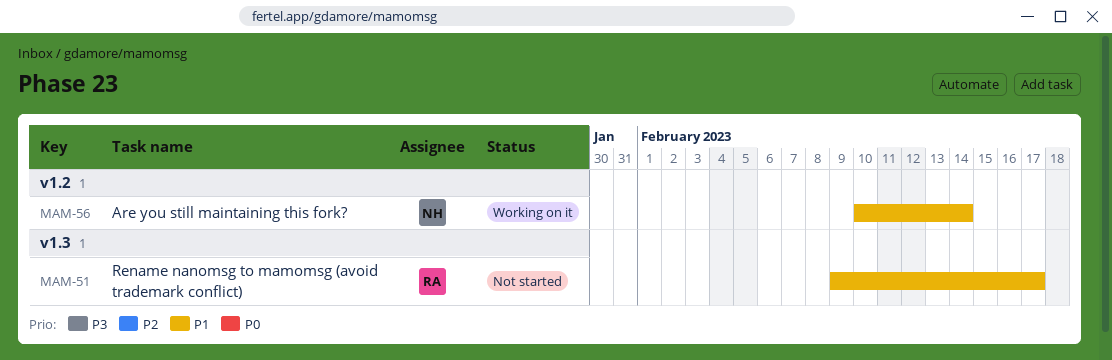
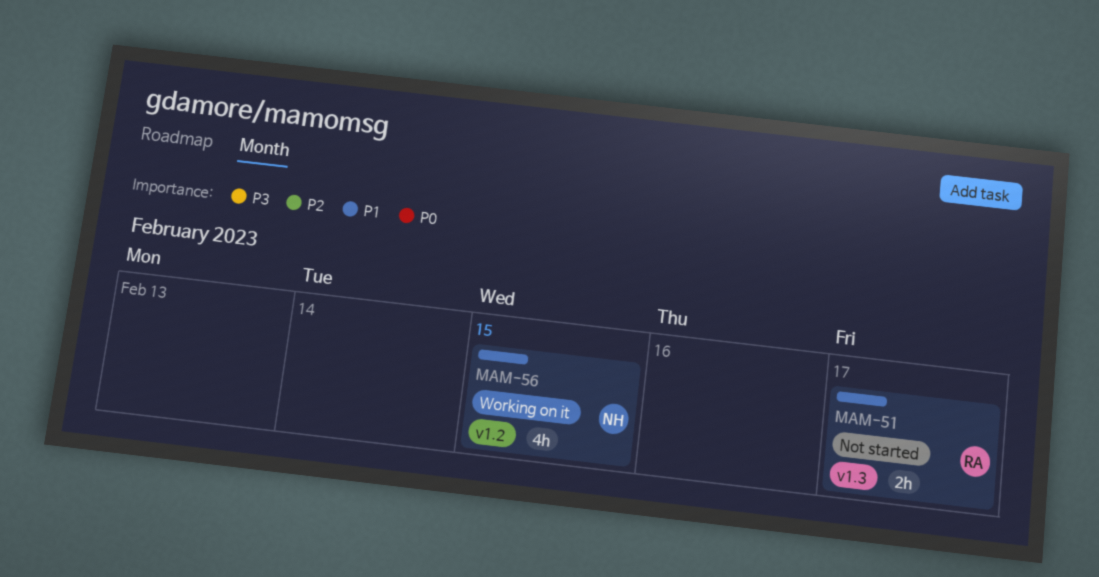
MAM-56, due: Feb 14 -> Feb 15

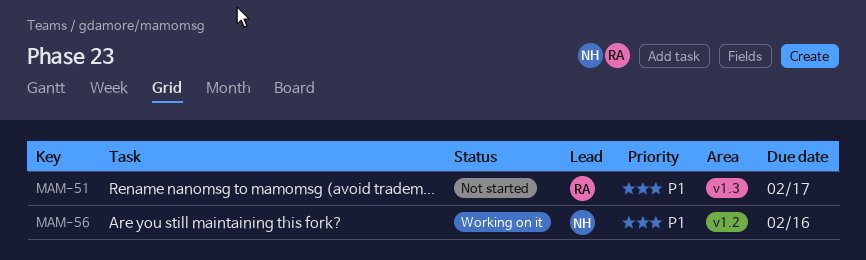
MAM-56, due: Feb 15 -> Feb 16

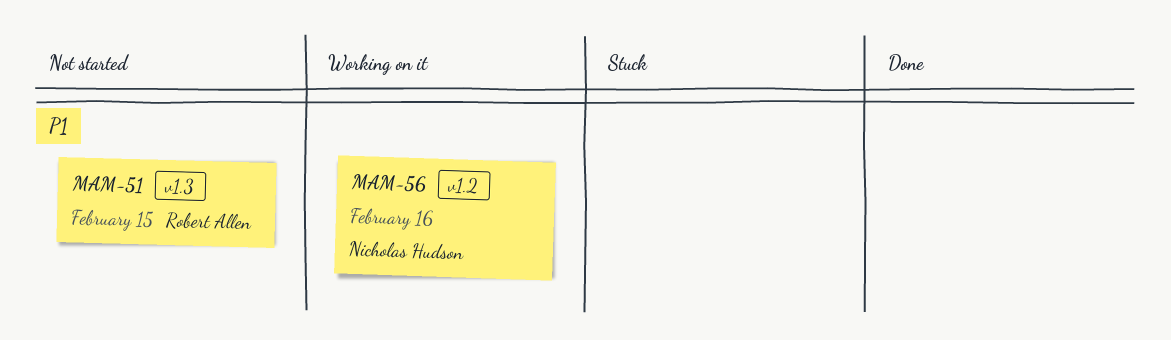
MAM-51, due: Feb 17 -> Feb 15

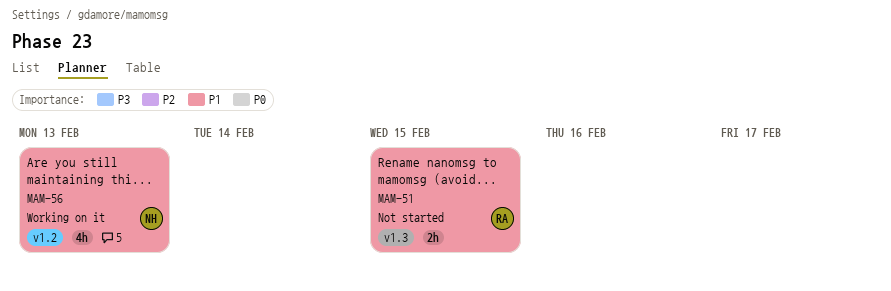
MAM-56, due: Feb 16 -> Feb 13

